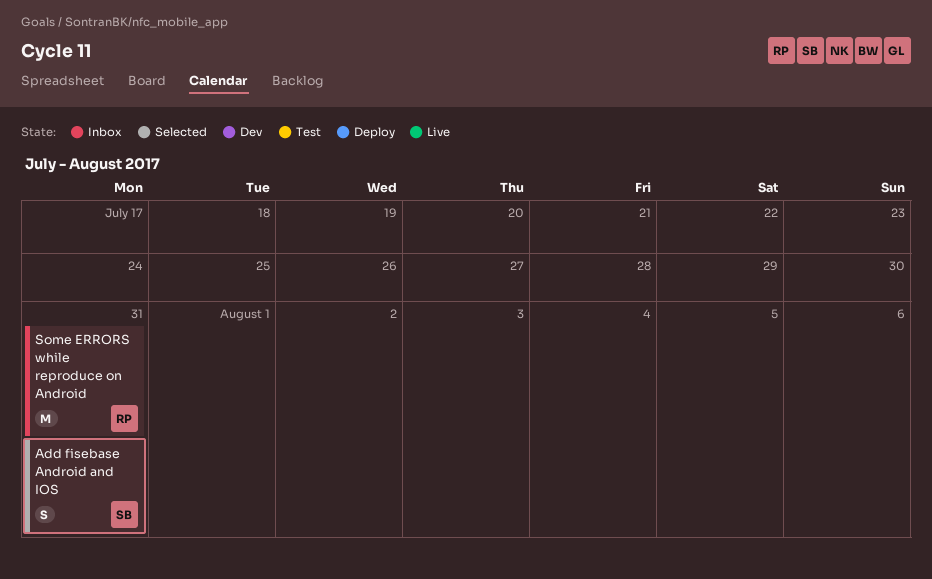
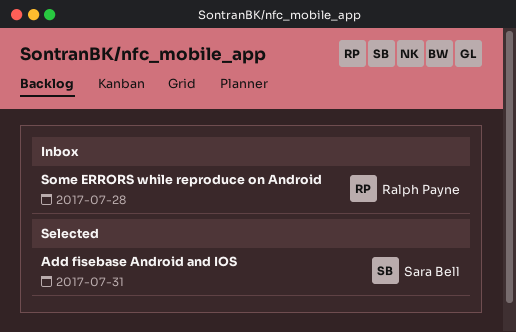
Some ERRORS while reproduce on Android, due: Jul 31 -> Jul 28

